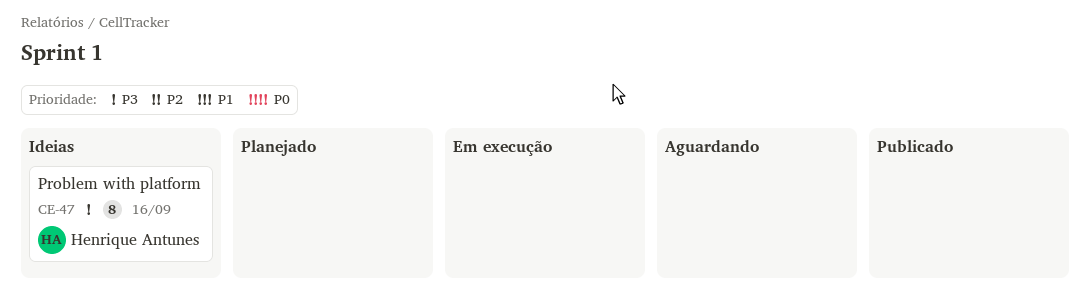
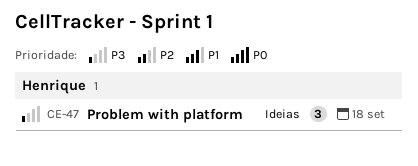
CE-47, estimate: 8 -> 3
CE-47, due: Sep 16 -> Sep 18

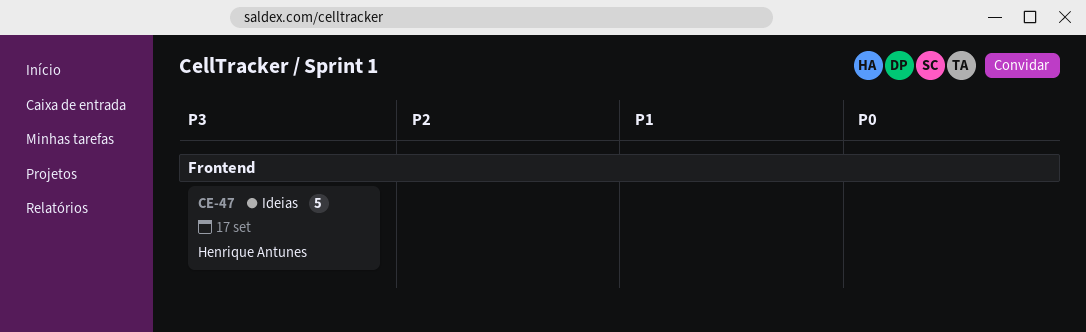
CE-47, estimate: 3 -> 5
CE-47, due: Sep 18 -> Sep 17

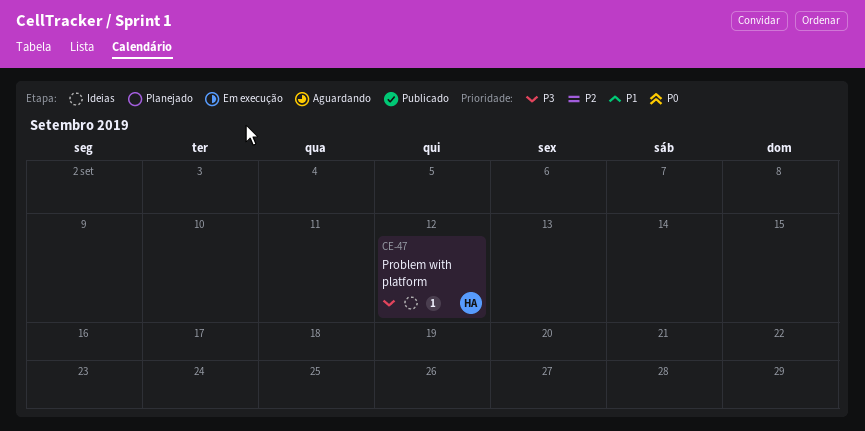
CE-47, estimate: 5 -> 1
CE-47, due: Sep 17 -> Sep 12

